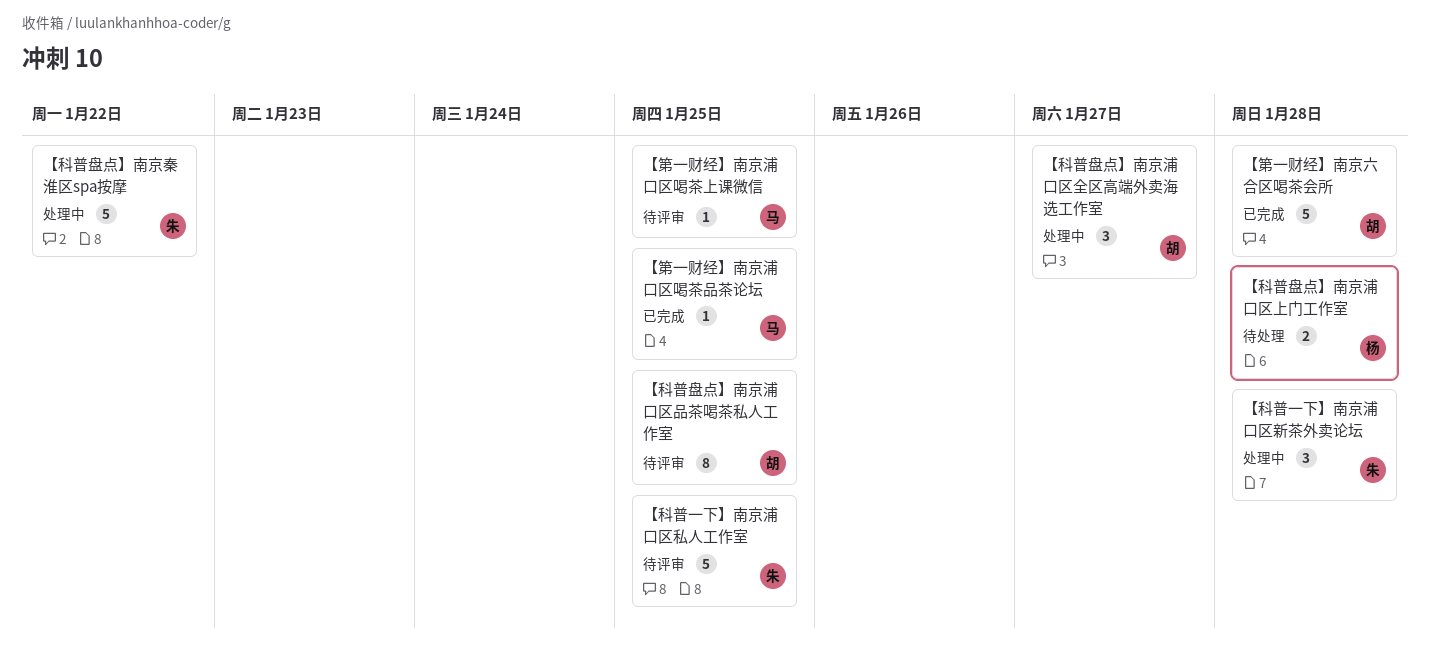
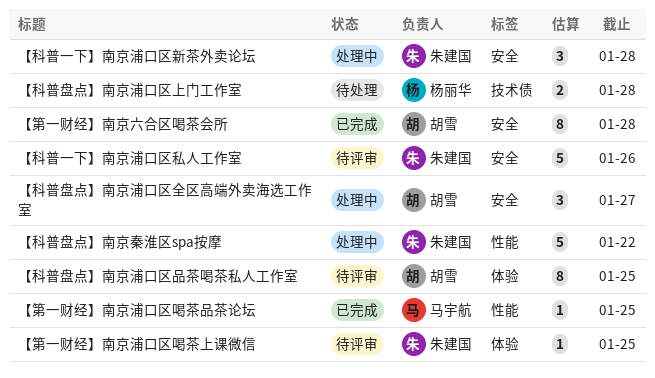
【科普一下】南京浦口区私人工作室, due: Jan 25 -> Jan 26
【第一财经】南京六合区喝茶会所, estimate: 5 -> 8
【第一财经】南京浦口区喝茶上课微信, owner: 马宇航 -> 朱建国

